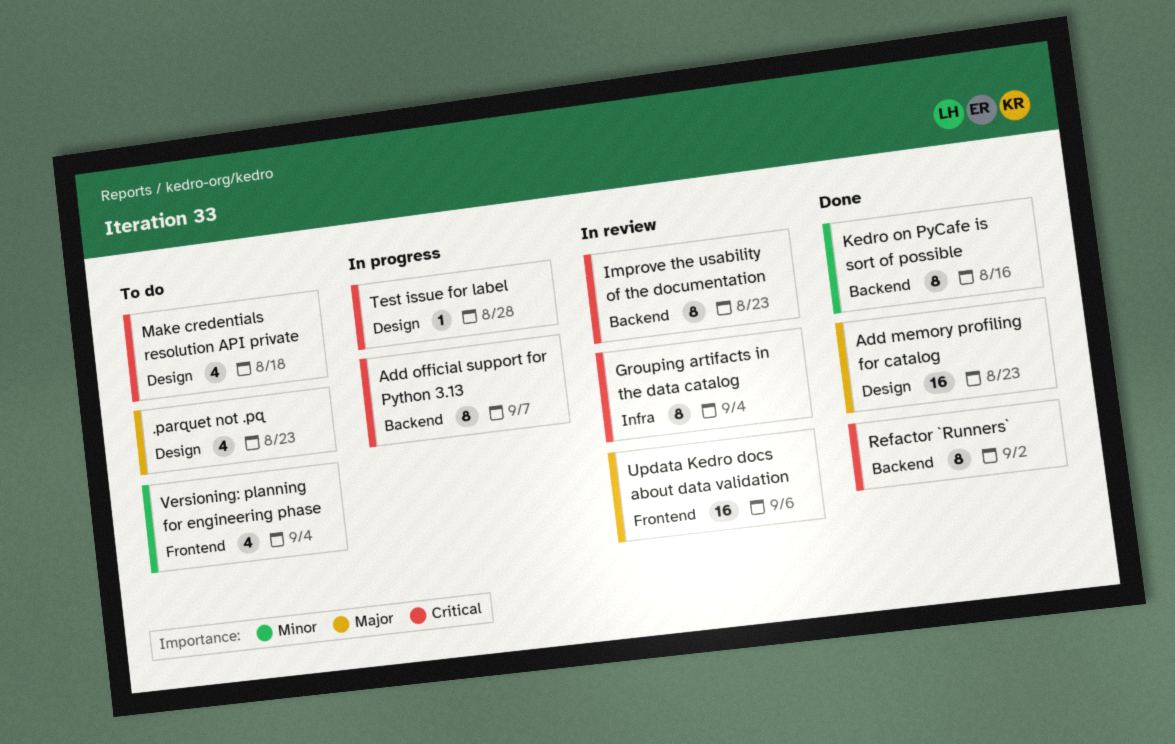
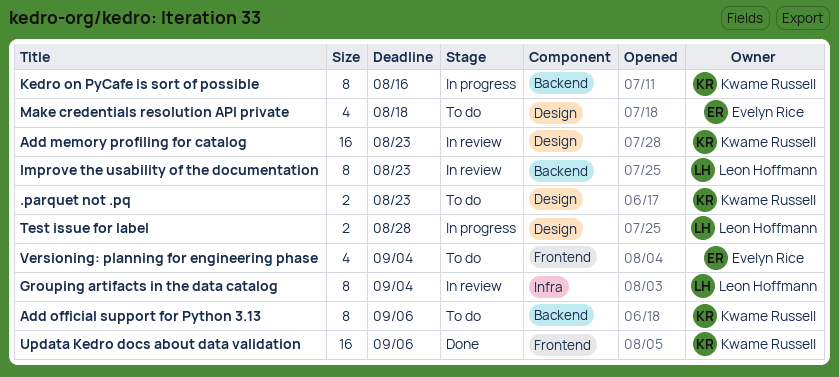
.parquet not .pq, estimate: 4 -> 2
Add memory profiling for catalog, status: Done -> In review
Add official support for Python 3.13, status: In progress -> To do
Add official support for Python 3.13, due: Sep 7 -> Sep 6
Kedro on PyCafe is sort of possible, status: Done -> In progress
Refactor `Runners`: present -> none
Test issue for label, estimate: 1 -> 2
Updata Kedro docs about data validation, status: In review -> Done

